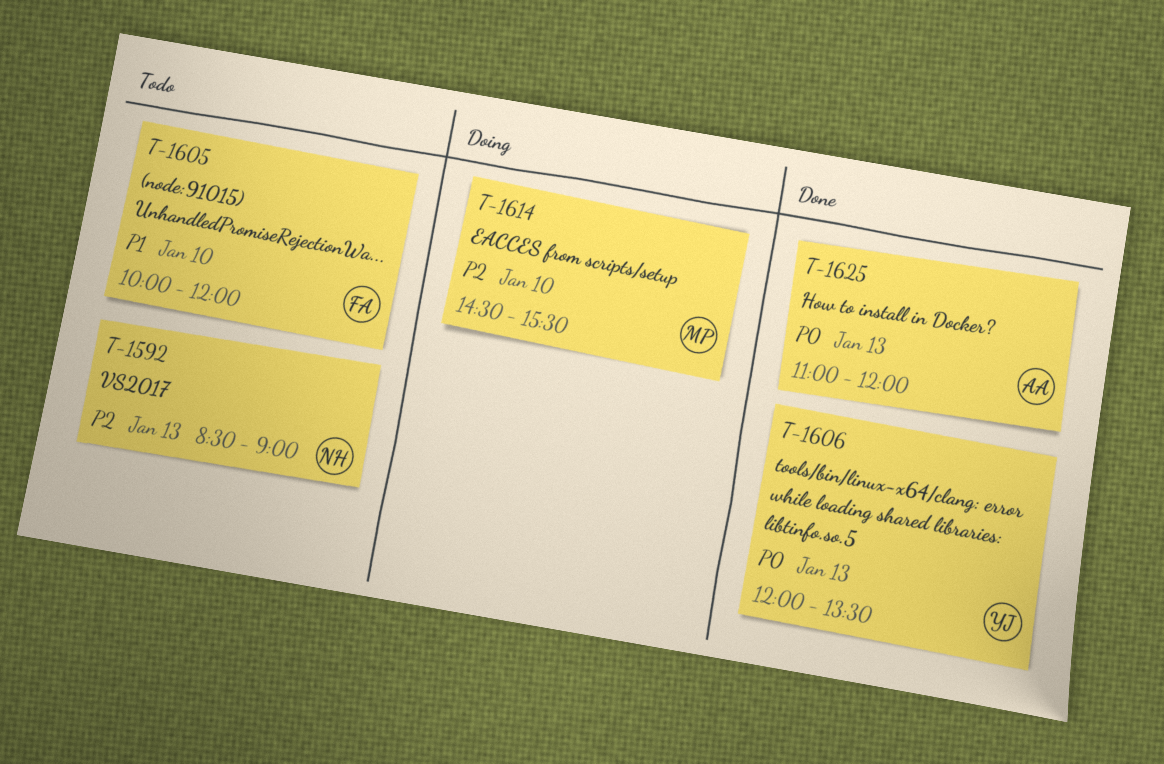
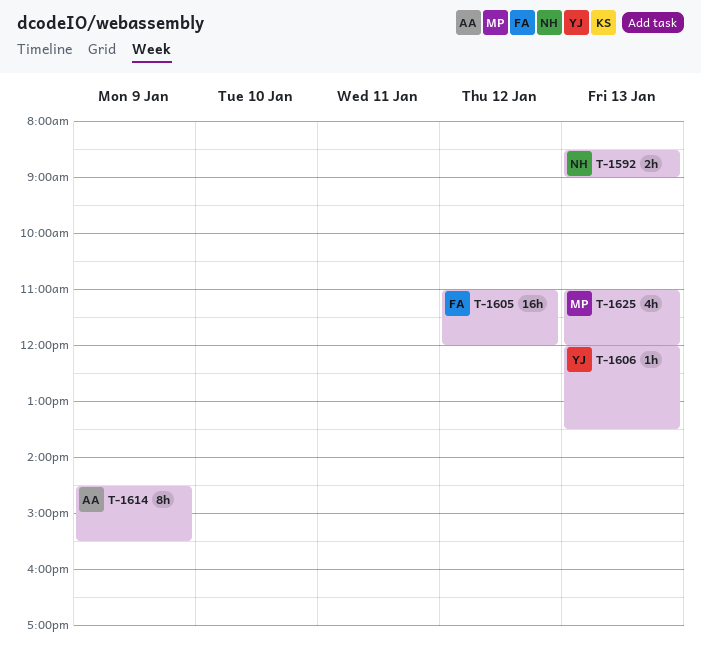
T-1605, day: Jan 10 -> Jan 12
T-1605, begins: 10:00 -> 11:00
T-1614, owner: MP -> AA
T-1614, day: Jan 10 -> Jan 9
T-1625, owner: AA -> MP

